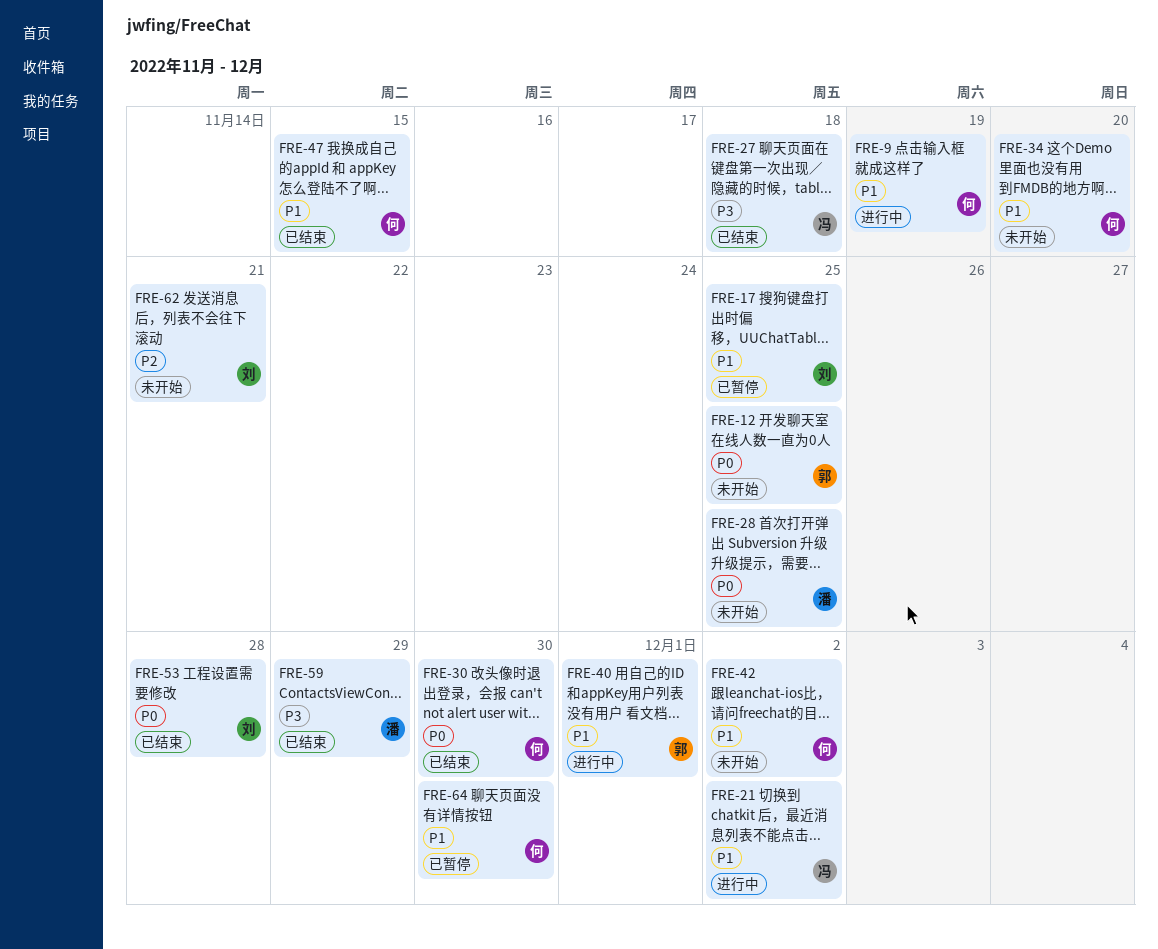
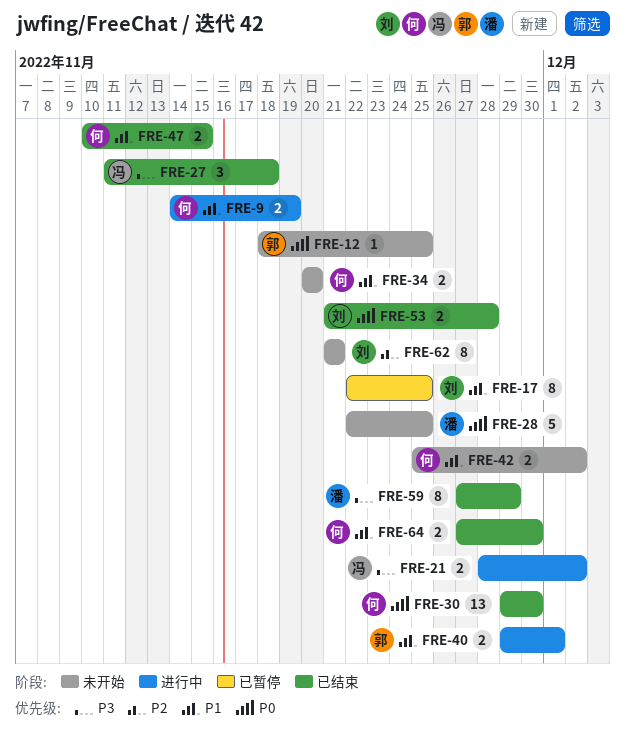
FRE-21, priority: P1 -> P3
FRE-64, status: 已暂停 -> 已结束

